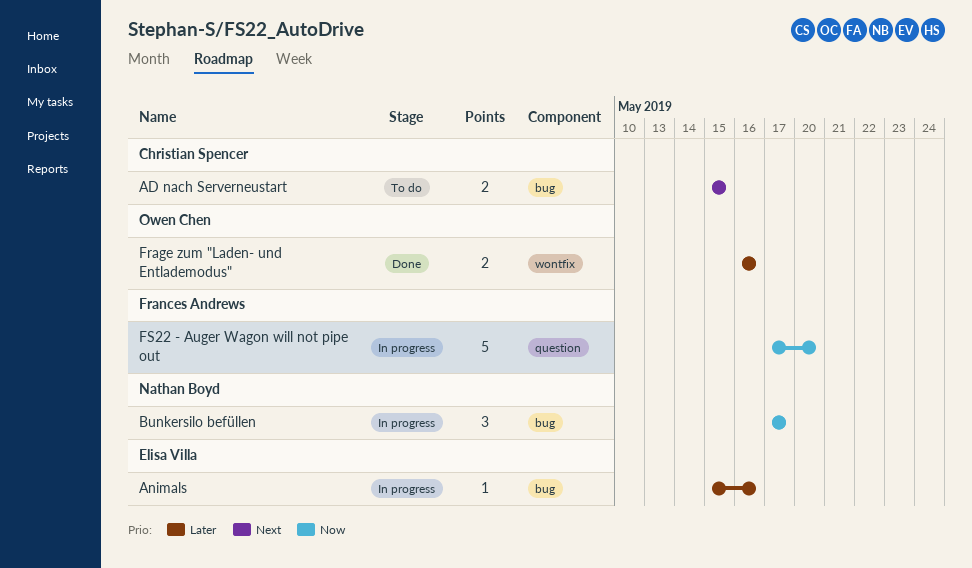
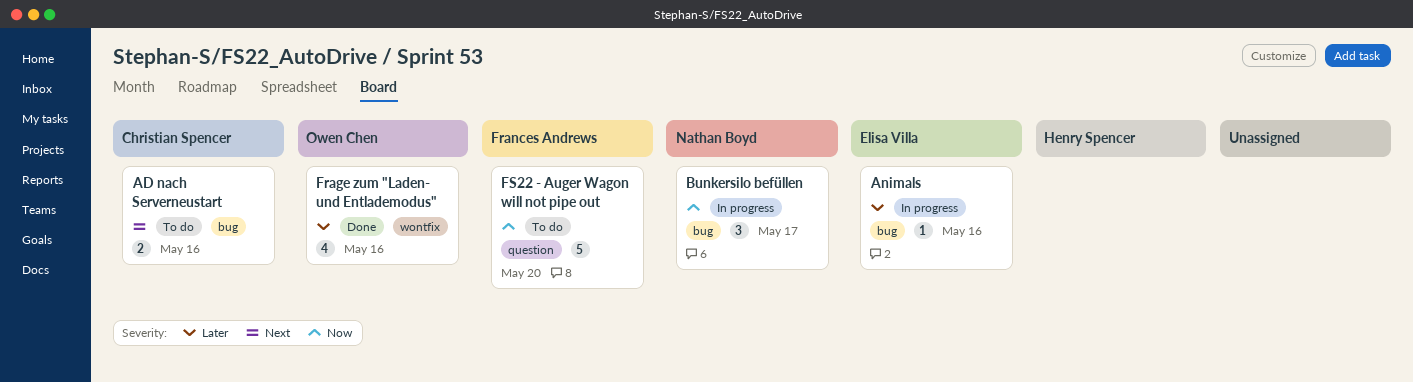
AD nach Serverneustart, due: May 15 -> May 16
Frage zum "Laden- und Entlademodus", estimate: 2 -> 4
FS22 - Auger Wagon will not pipe out, status: In progress -> To do

